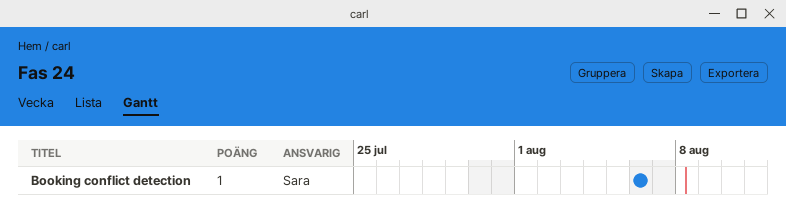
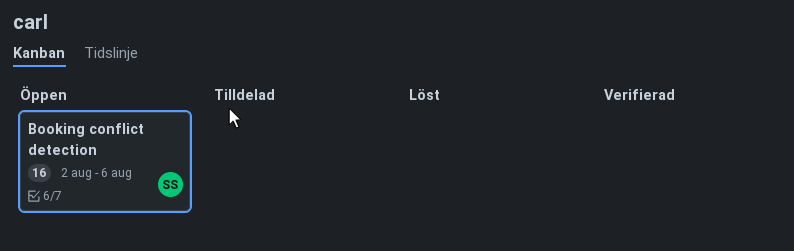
Booking conflict detection, estimate: 1 -> 16
Booking conflict detection, start: Aug 6 -> Aug 2

